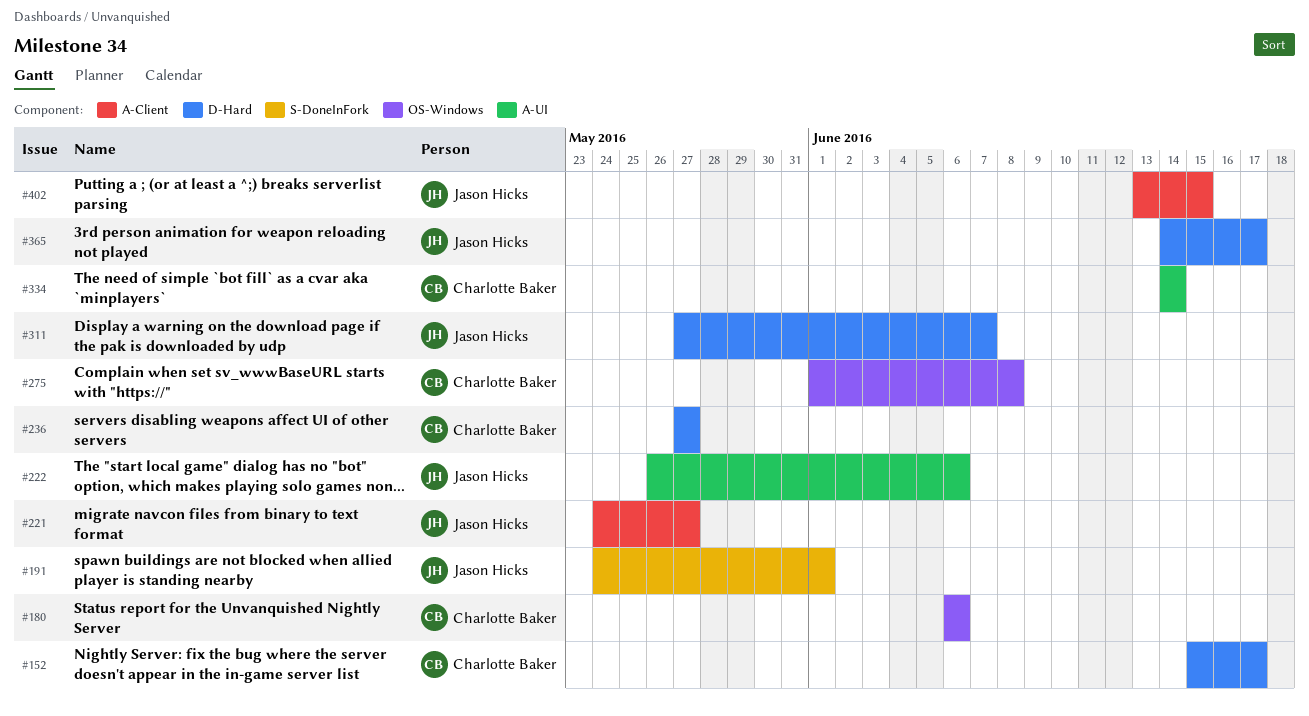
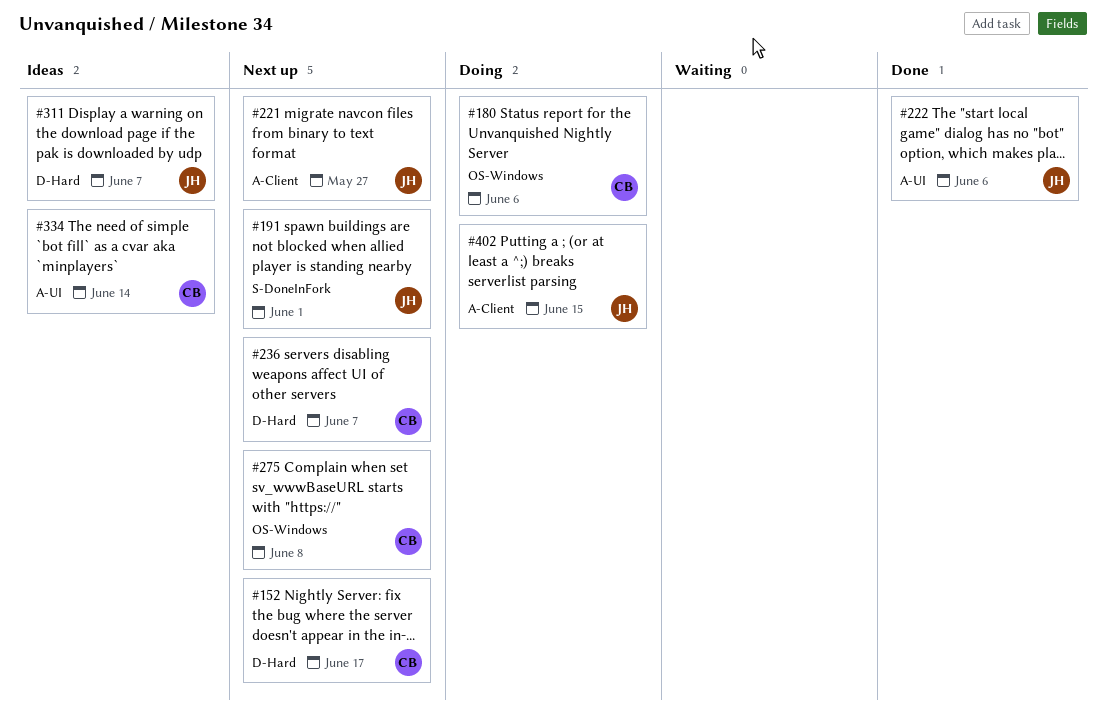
#236, due: May 27 -> Jun 7
#365: present -> none

